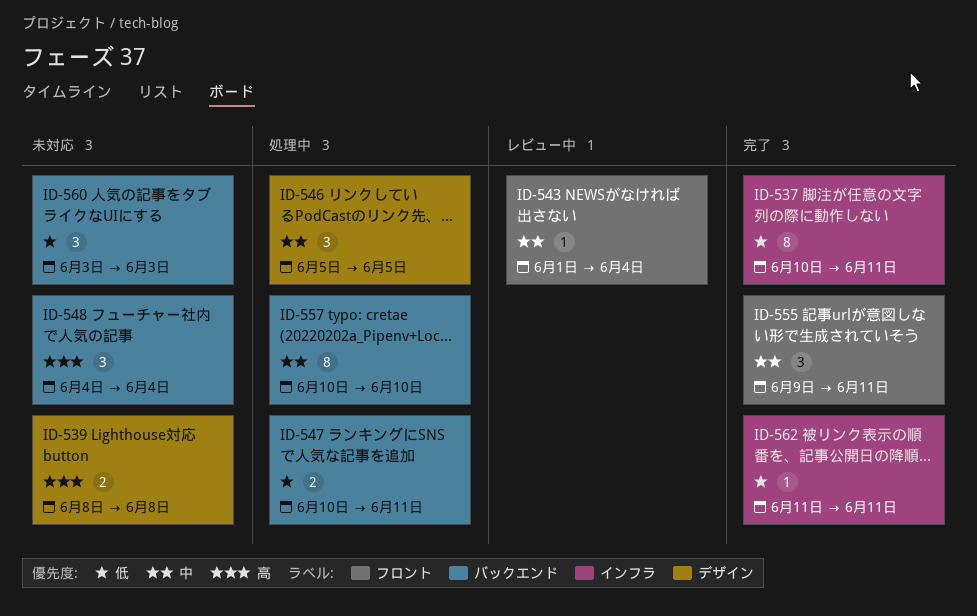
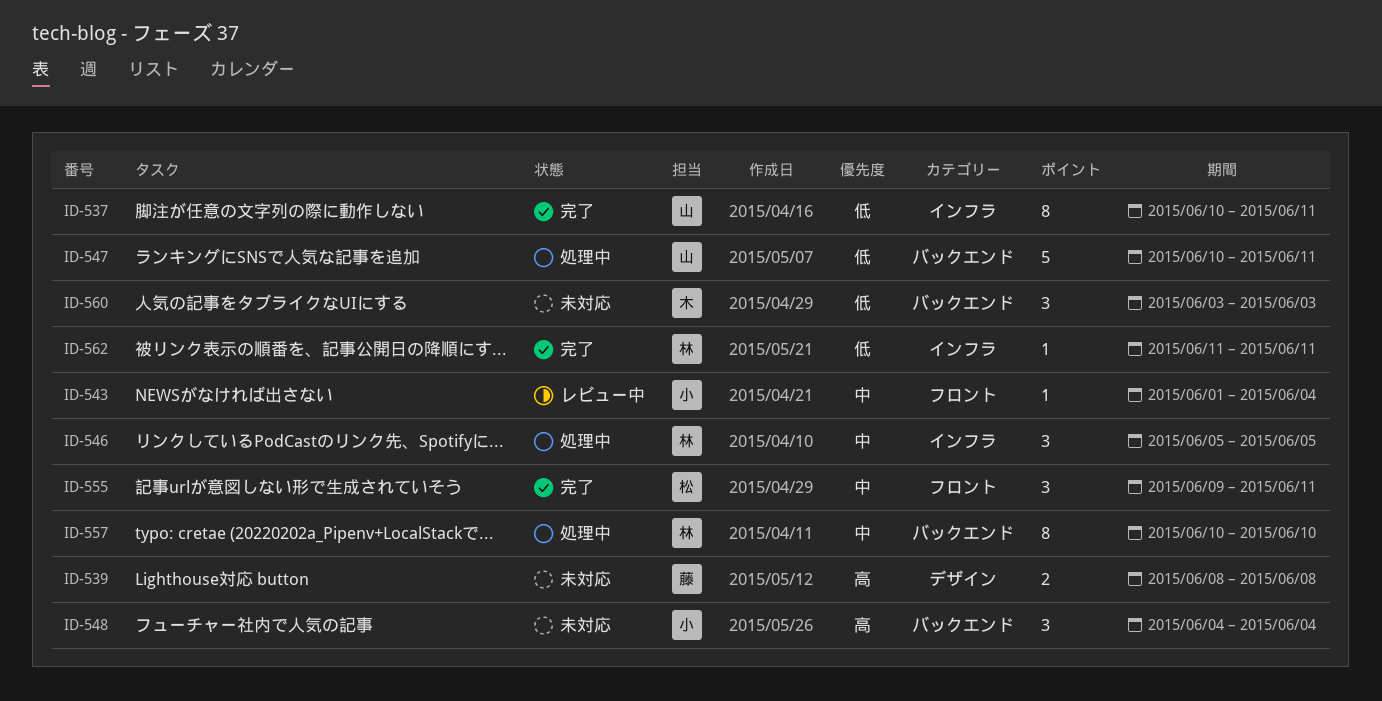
ID-546, label: デザイン -> インフラ
ID-547, estimate: 2 -> 5

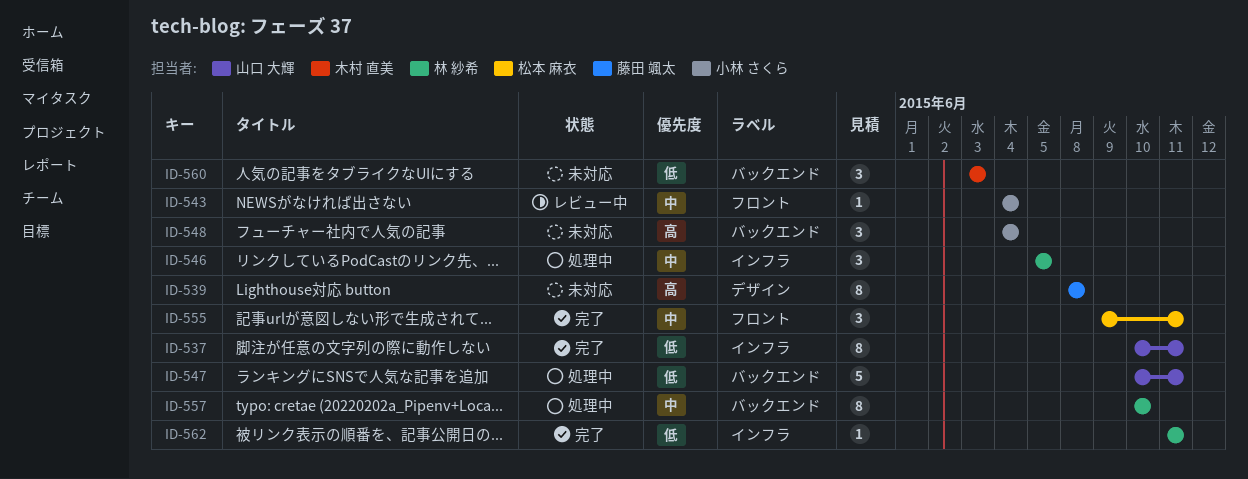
ID-539, estimate: 2 -> 8
ID-543, start: Jun 1 -> Jun 4

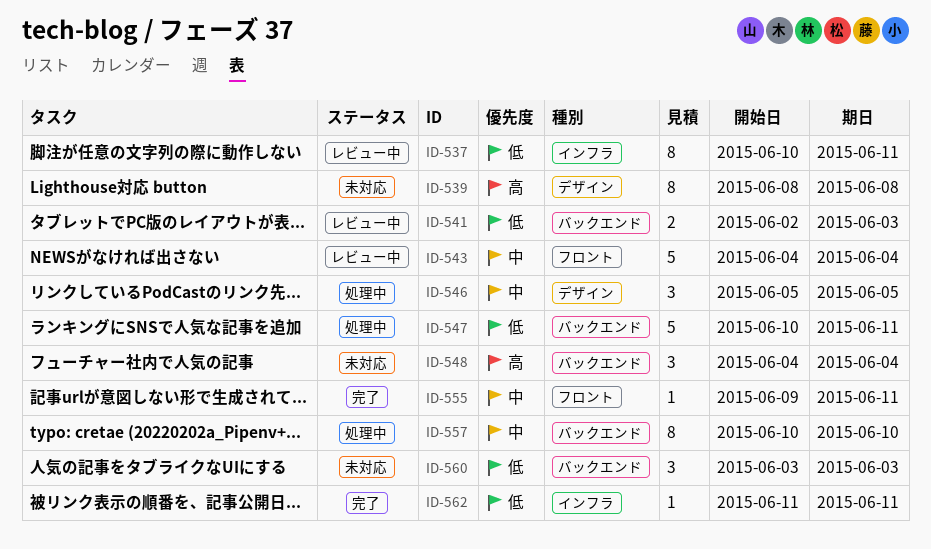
ID-537, status: 完了 -> レビュー中
ID-541: none -> present
ID-543, estimate: 1 -> 5
ID-546, label: インフラ -> デザイン
ID-555, estimate: 3 -> 1

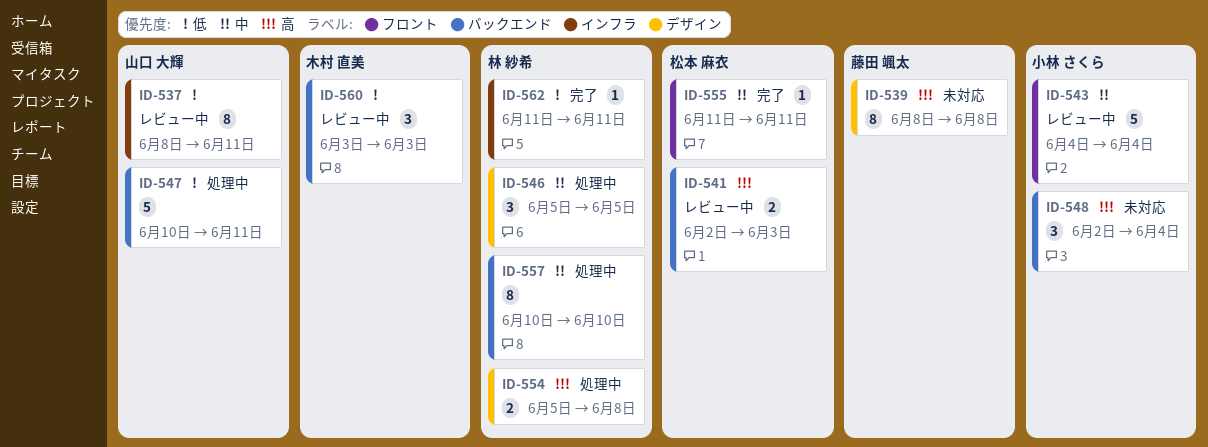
ID-537, start: Jun 10 -> Jun 8
ID-541, priority: 低 -> 高
ID-548, start: Jun 4 -> Jun 2
ID-554: none -> present
ID-555, start: Jun 9 -> Jun 11
ID-560, status: 未対応 -> レビュー中

